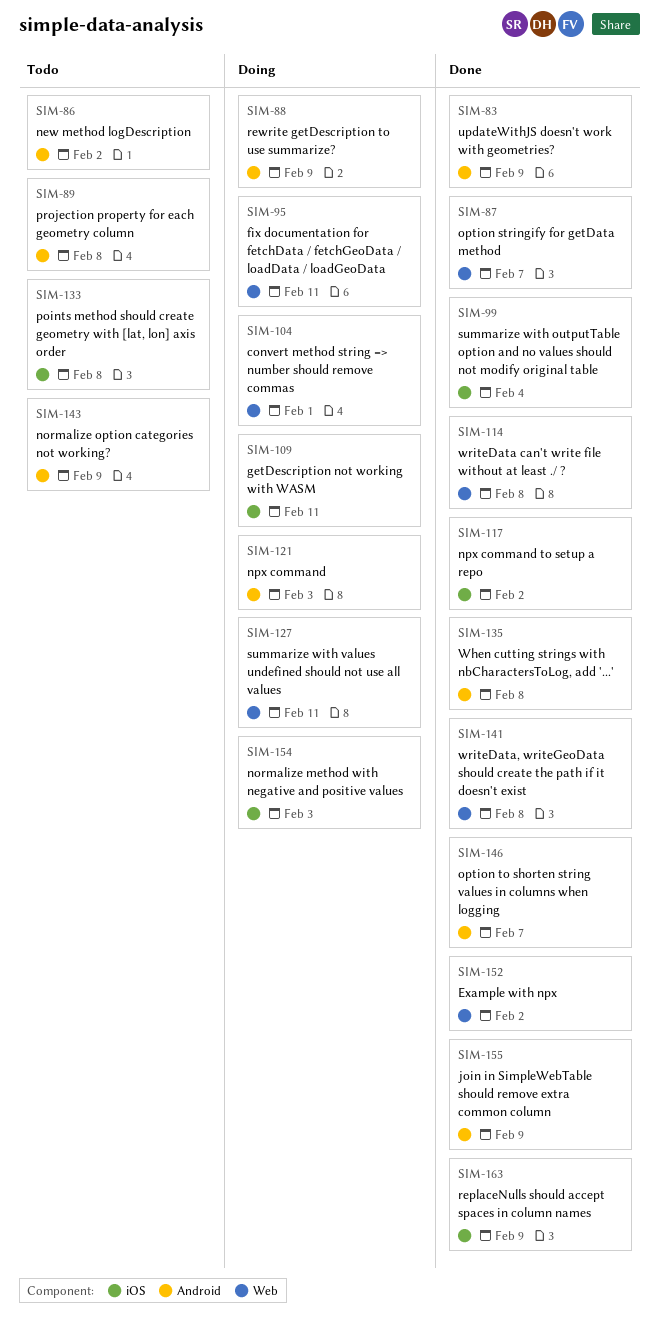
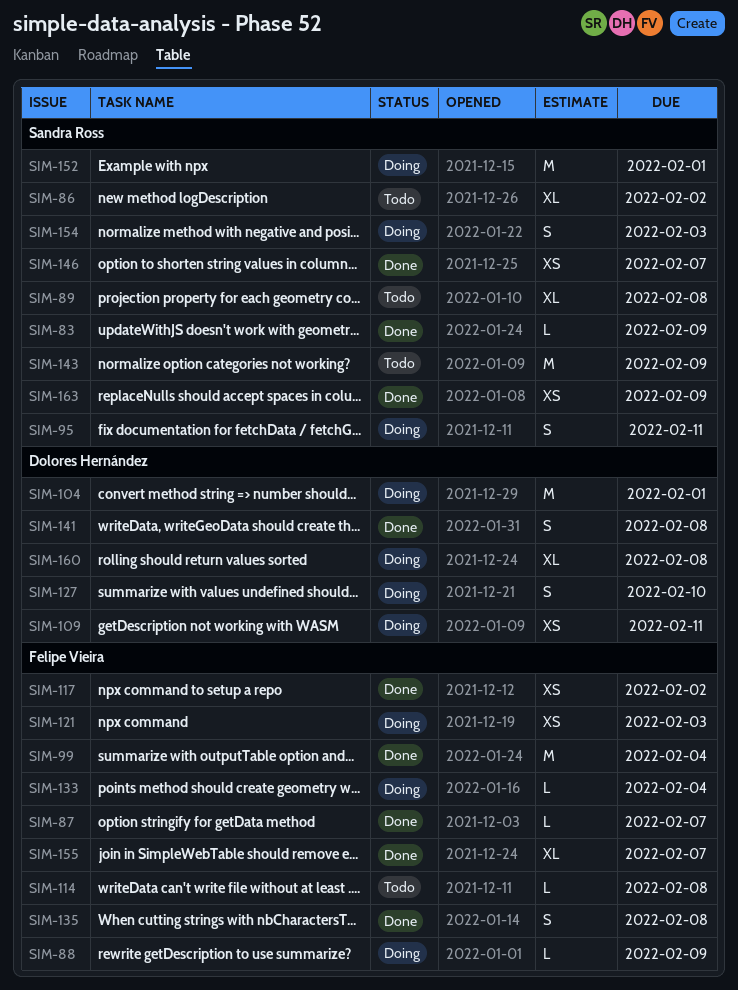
SIM-114, status: Done -> Todo
SIM-127, due: Feb 11 -> Feb 10
SIM-133, status: Todo -> Doing
SIM-133, due: Feb 8 -> Feb 4
SIM-152, status: Done -> Doing
SIM-152, due: Feb 2 -> Feb 1
SIM-155, due: Feb 9 -> Feb 7
SIM-160: none -> present

